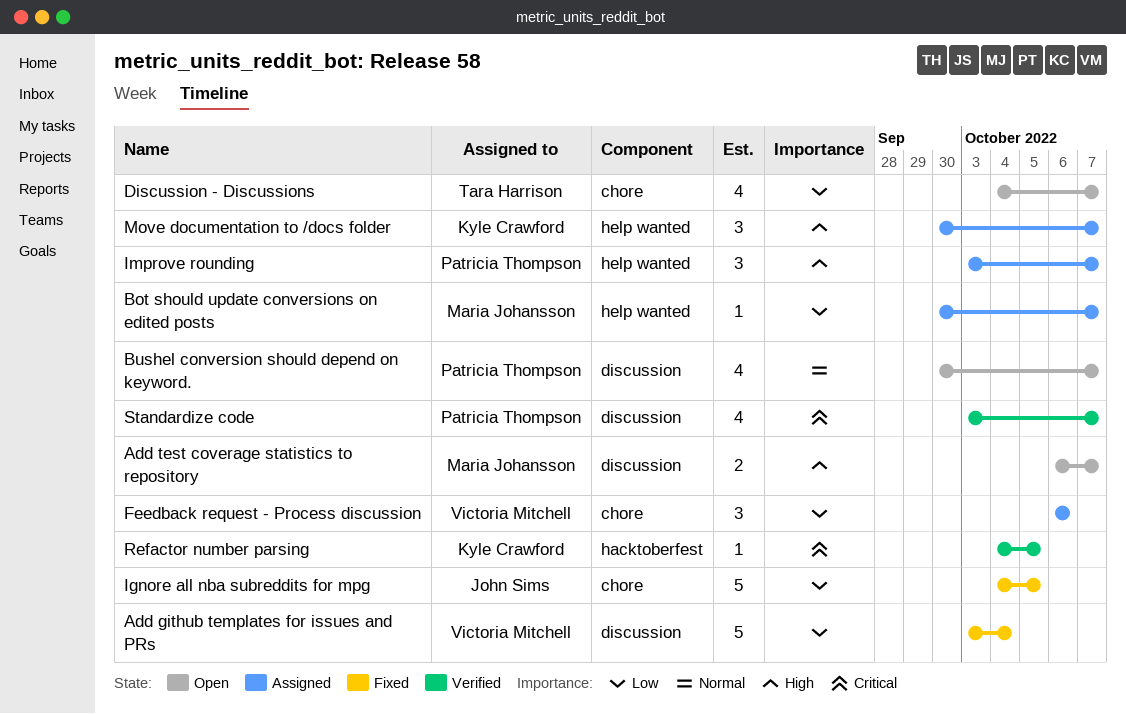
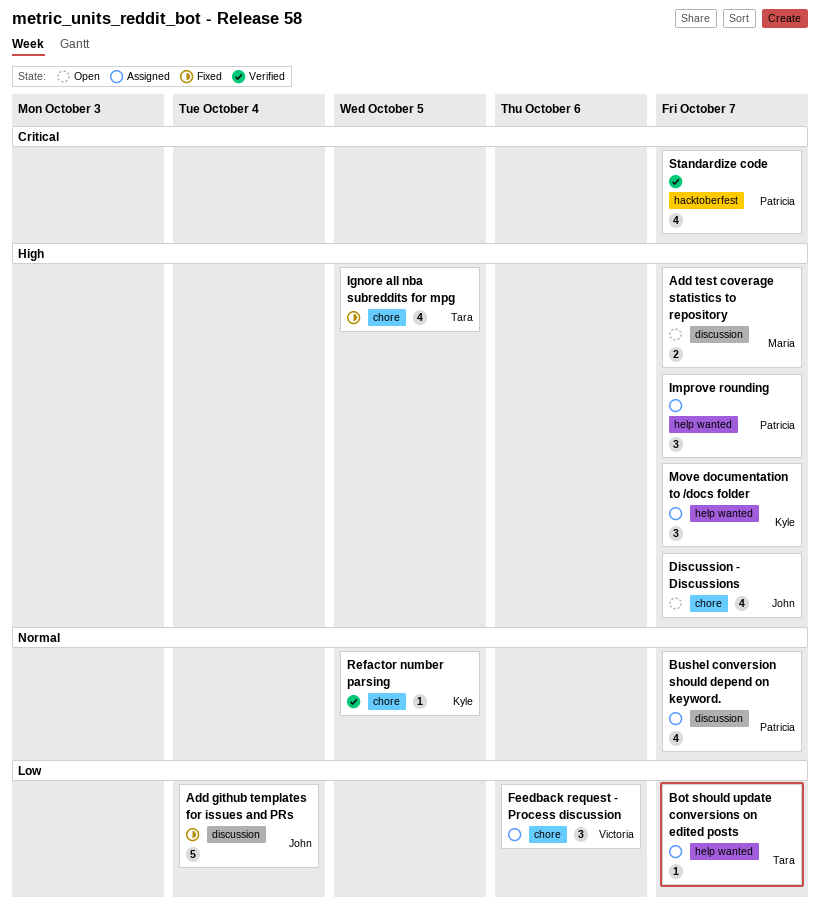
Add github templates for issues and PRs, owner: Victoria Mitchell -> John Sims
Bot should update conversions on edited posts, owner: Maria Johansson -> Tara Harrison
Bushel conversion should depend on keyword., status: Open -> Assigned
Discussion - Discussions, owner: Tara Harrison -> John Sims
Discussion - Discussions, priority: Low -> High
Ignore all nba subreddits for mpg, owner: John Sims -> Tara Harrison
Ignore all nba subreddits for mpg, priority: Low -> High
Ignore all nba subreddits for mpg, estimate: 5 -> 4
Refactor number parsing, priority: Critical -> Normal
Refactor number parsing, label: hacktoberfest -> chore
Standardize code, label: discussion -> hacktoberfest

